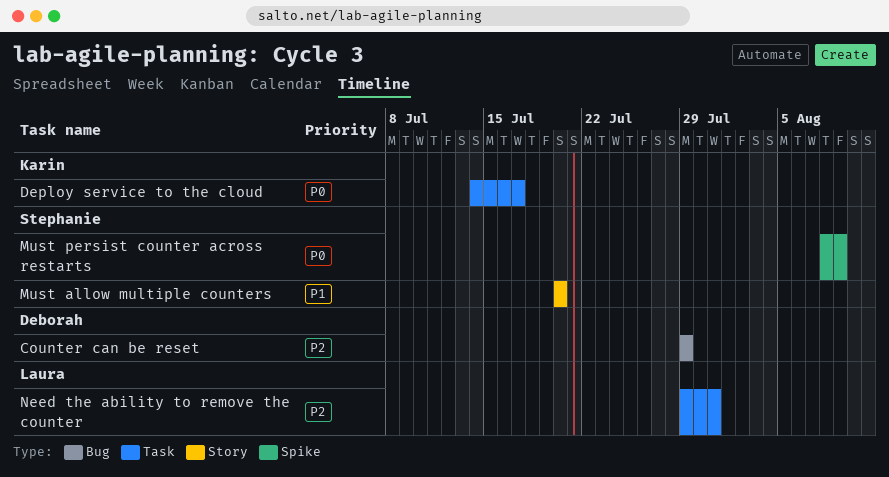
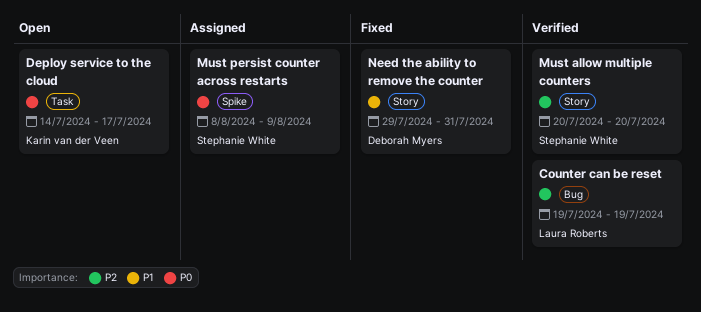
Counter can be reset, owner: Deborah Myers -> Laura Roberts
Counter can be reset, start: Jul 29 -> Jul 19
Counter can be reset, due: Jul 29 -> Jul 19
Must allow multiple counters, priority: P1 -> P2
Need the ability to remove the counter, owner: Laura Roberts -> Deborah Myers
Need the ability to remove the counter, priority: P2 -> P1
Need the ability to remove the counter, label: Task -> Story

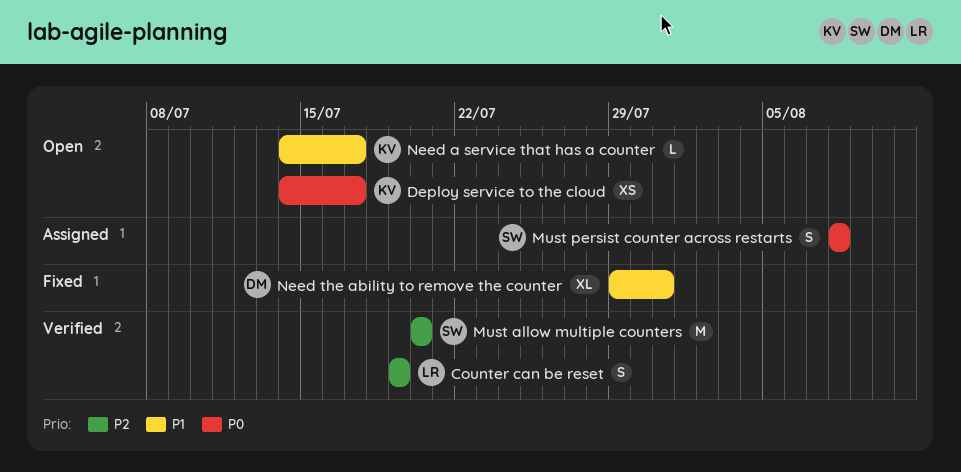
Must persist counter across restarts, due: Aug 9 -> Aug 8
Need a service that has a counter: none -> present

